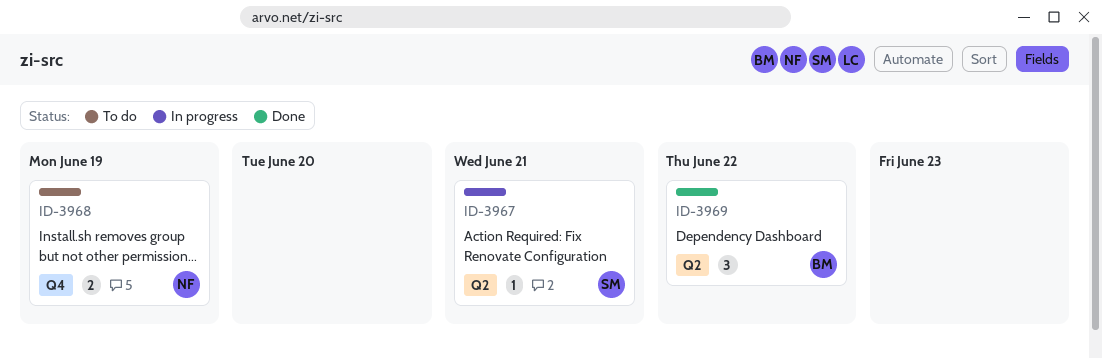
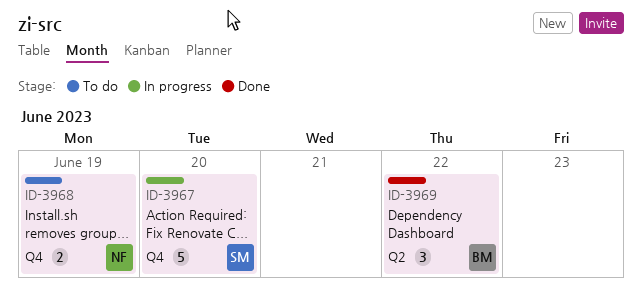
ID-3967, label: Q2 -> Q4
ID-3967, estimate: 1 -> 5
ID-3967, due: Jun 21 -> Jun 20

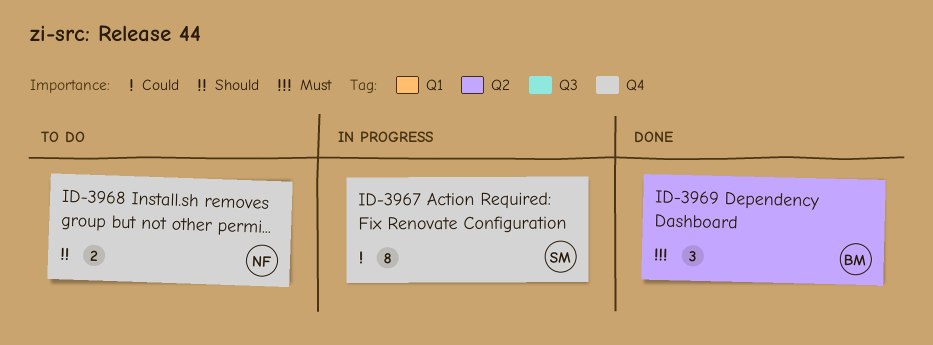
ID-3967, estimate: 5 -> 8

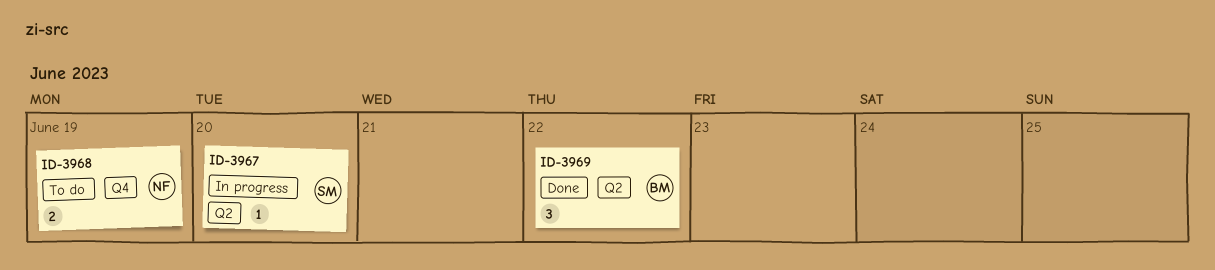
ID-3967, label: Q4 -> Q2
ID-3967, estimate: 8 -> 1

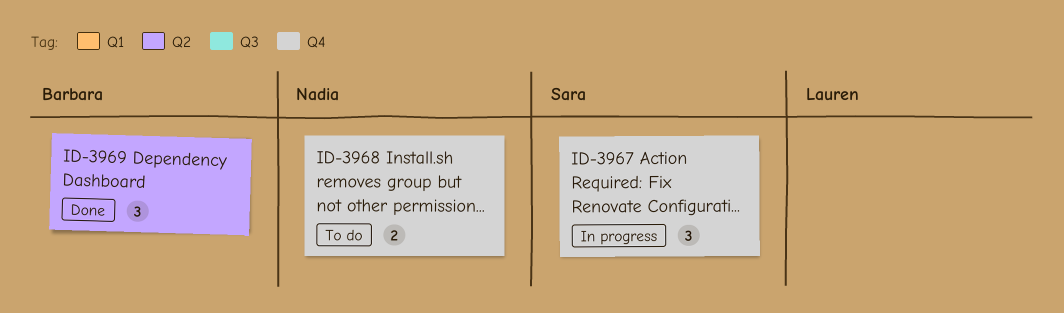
ID-3967, label: Q2 -> Q4
ID-3967, estimate: 1 -> 3

